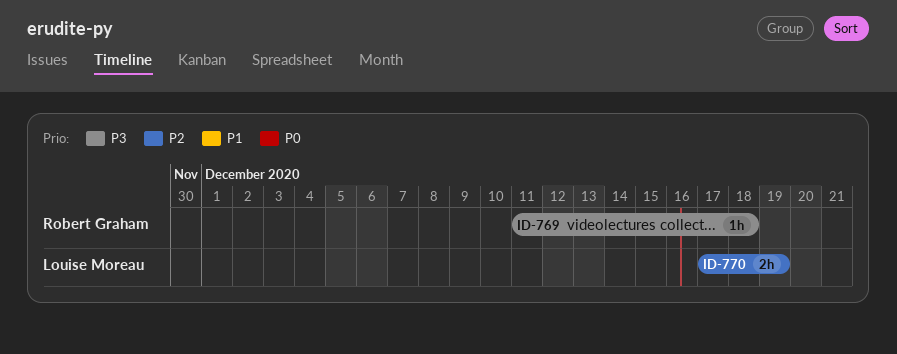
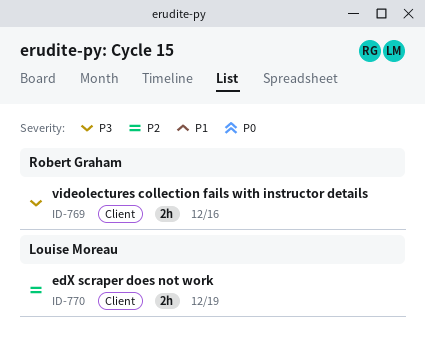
ID-769, estimate: 1h -> 2h
ID-769, due: Dec 18 -> Dec 16

